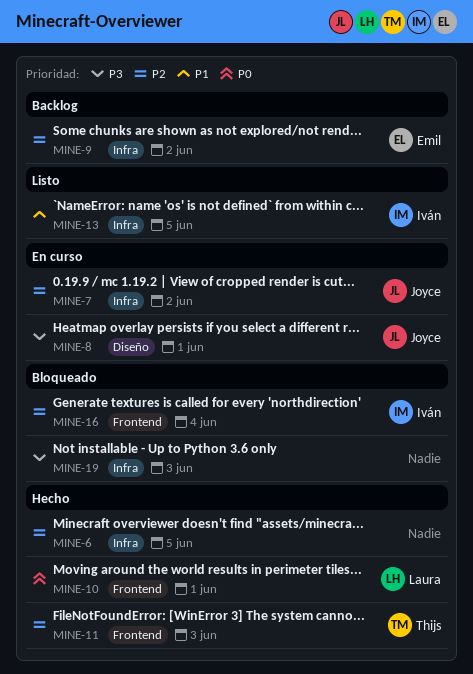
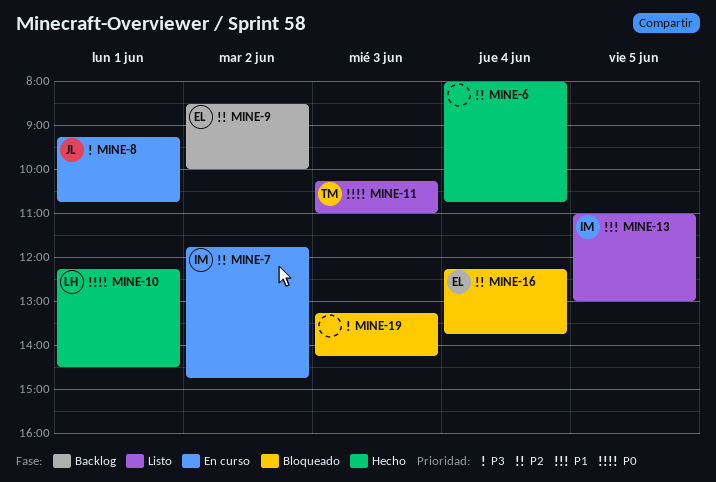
MINE-6, day: Jun 5 -> Jun 4
MINE-7, owner: Joyce -> Iván
MINE-11, status: Hecho -> Listo
MINE-11, priority: P2 -> P0
MINE-16, owner: Iván -> Emil

